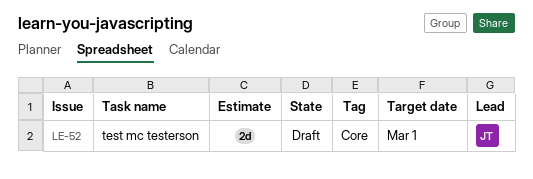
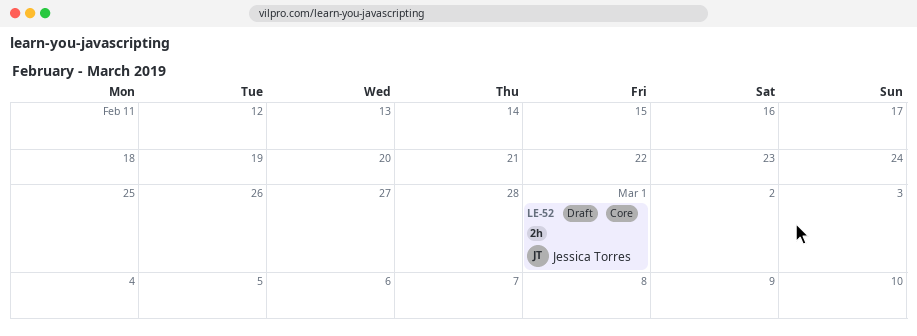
LE-52, estimate: 2d -> 2h

